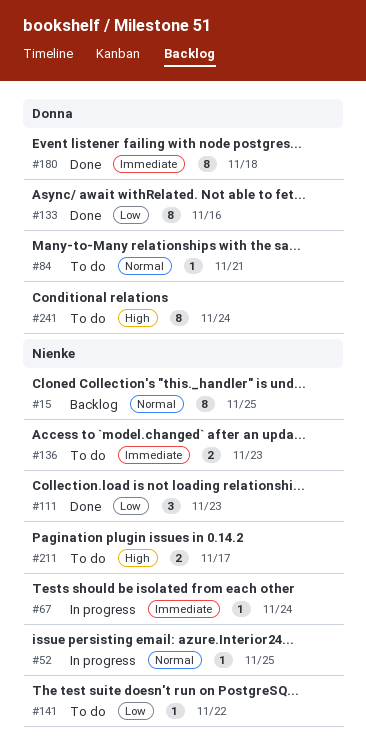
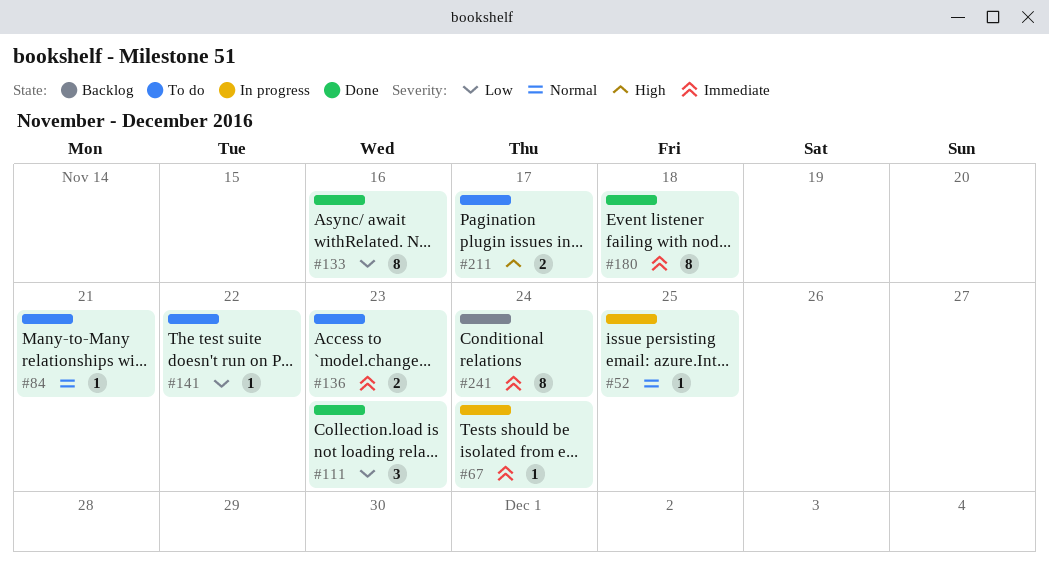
#15: present -> none
#241, status: To do -> Backlog
#241, priority: High -> Immediate

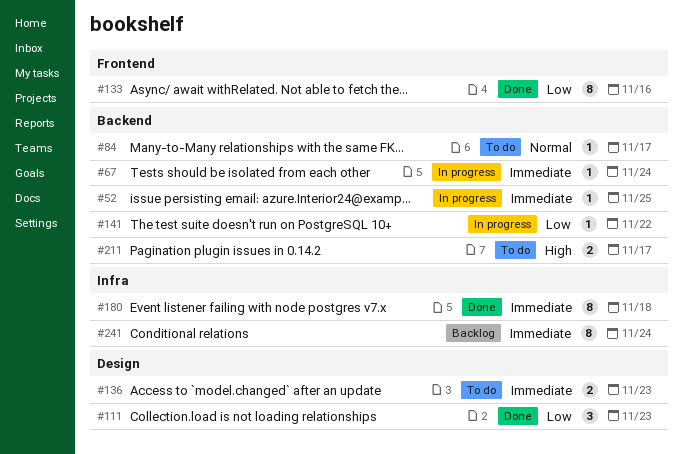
#52, priority: Normal -> Immediate
#84, due: Nov 21 -> Nov 17
#141, status: To do -> In progress

